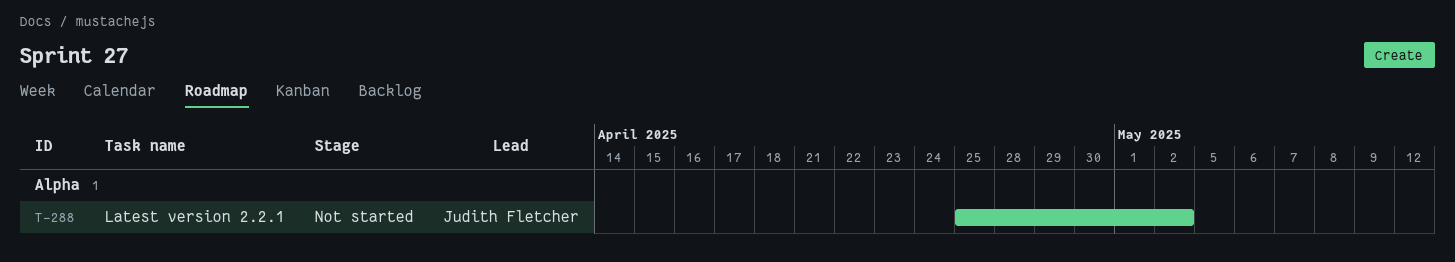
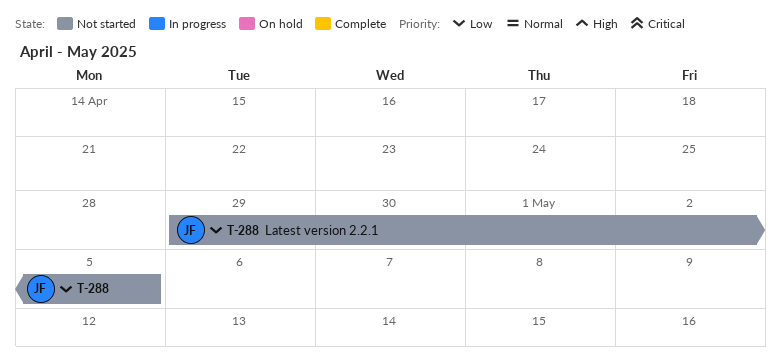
T-288, start: Apr 25 -> Apr 29
T-288, due: May 2 -> May 5

